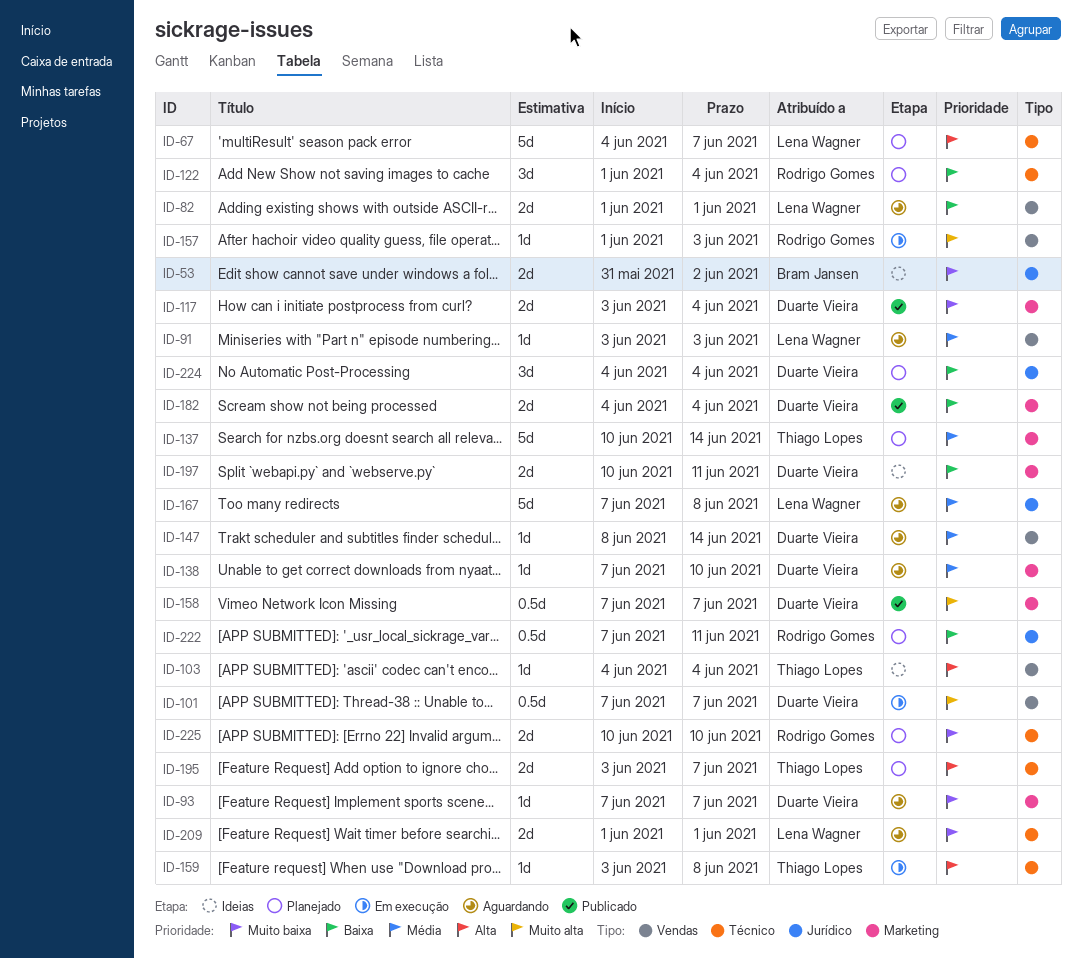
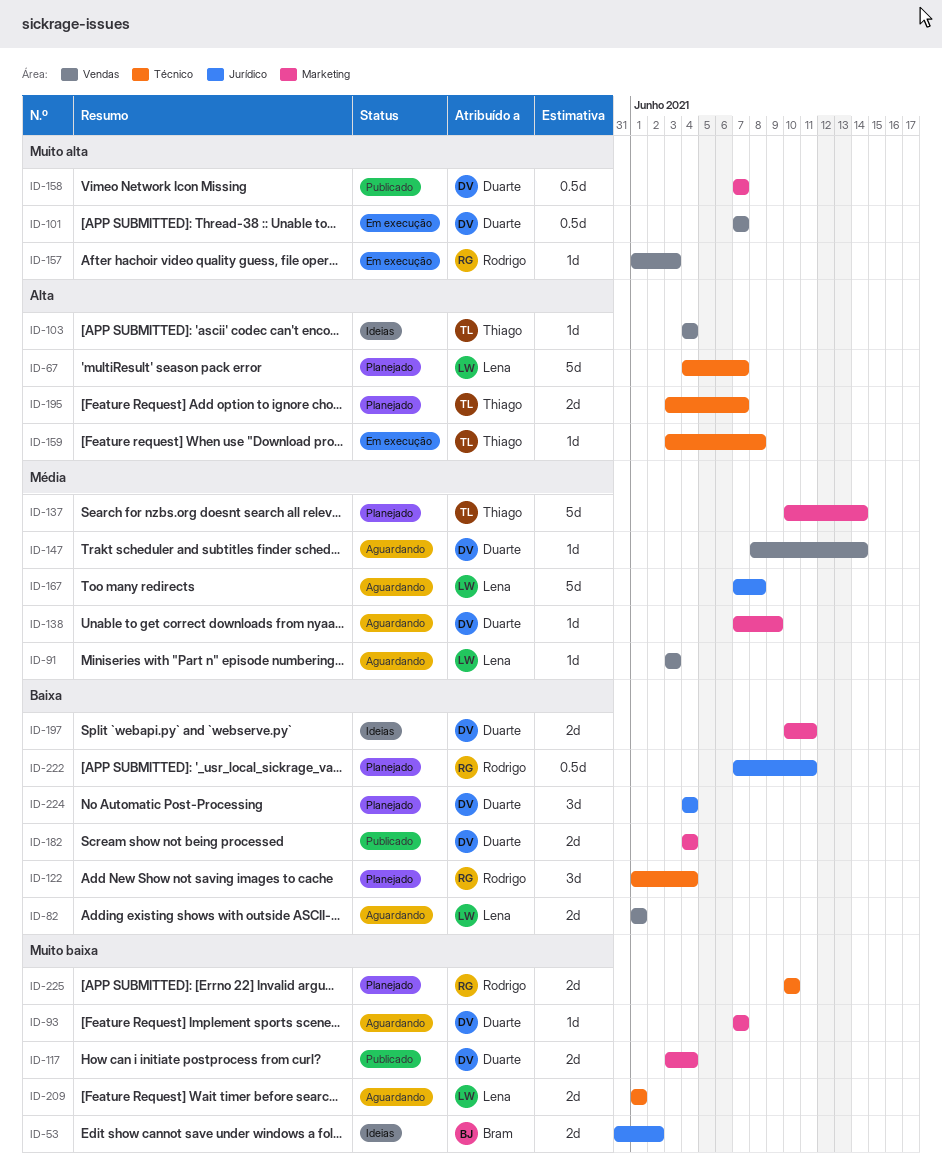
ID-138, due: Jun 10 -> Jun 9

